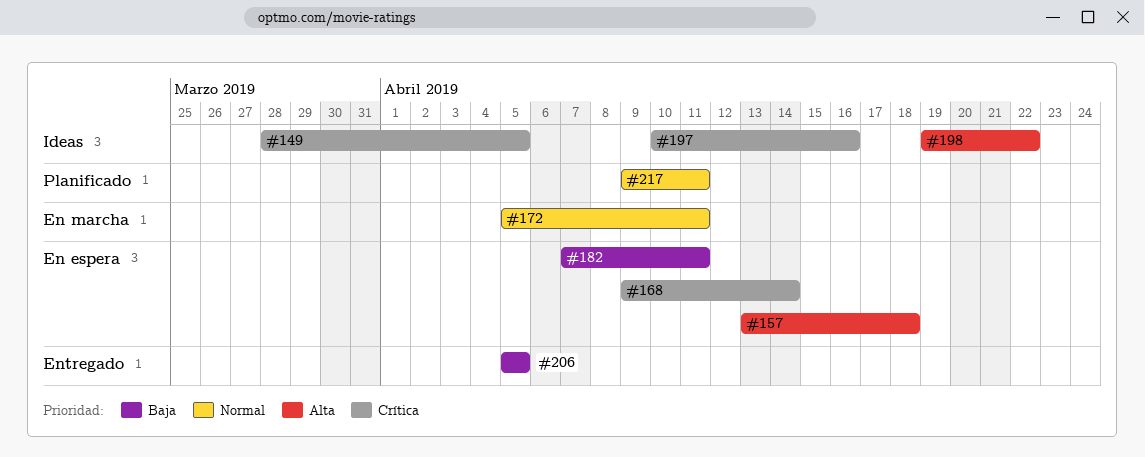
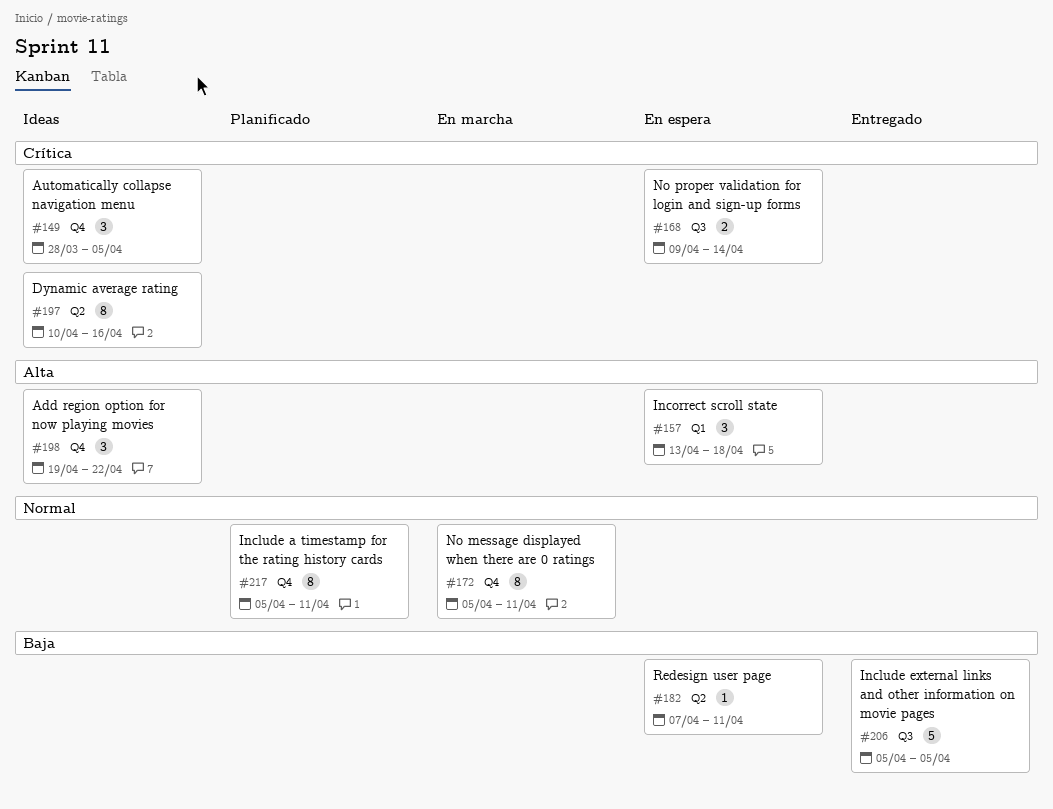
#217, start: Apr 9 -> Apr 5

